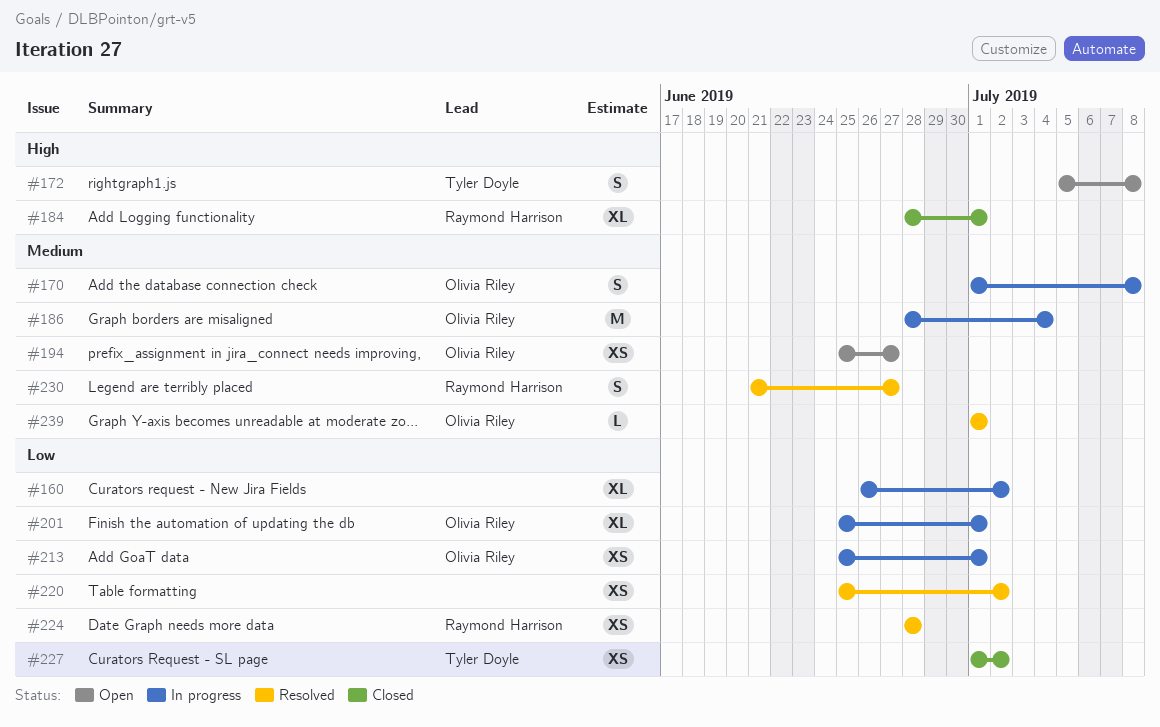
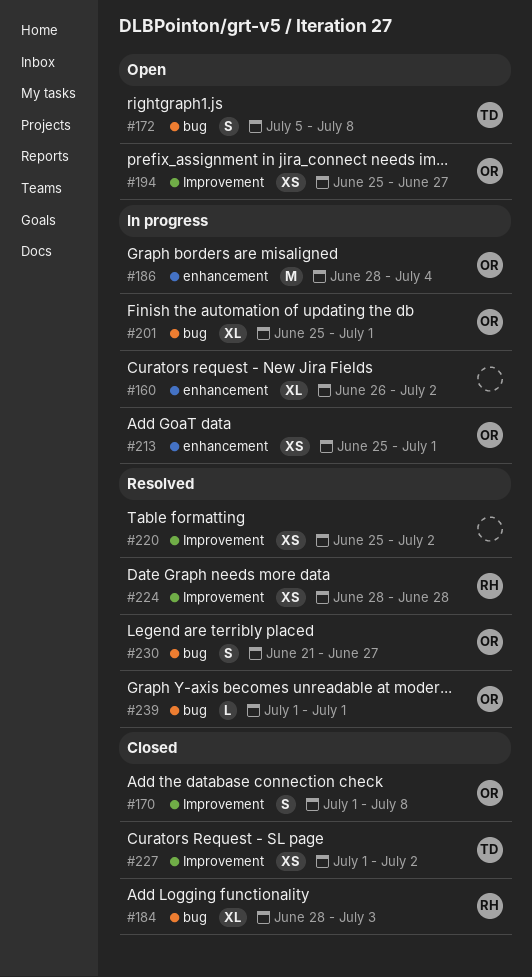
#170, status: In progress -> Closed
#184, due: Jul 1 -> Jul 3
#230, owner: Raymond Harrison -> Olivia Riley

